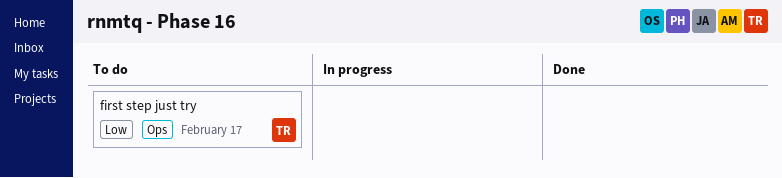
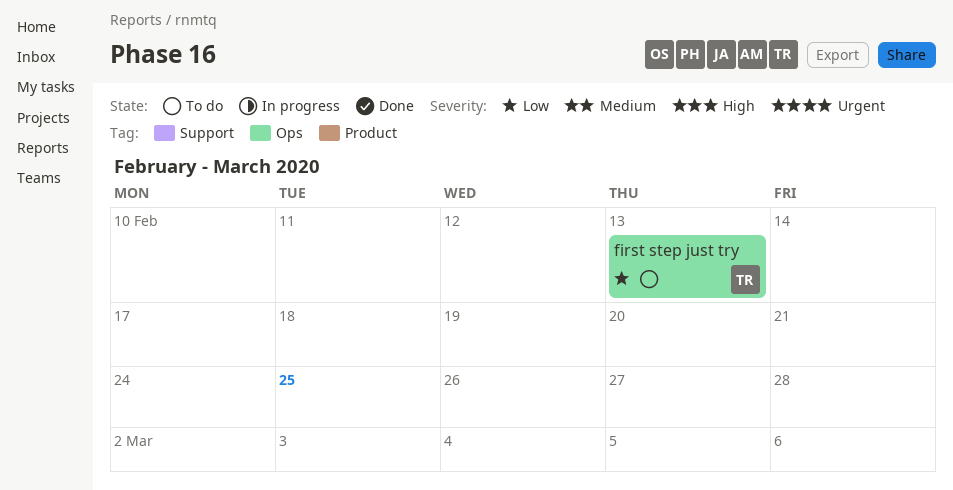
first step just try, due: Feb 17 -> Feb 13

